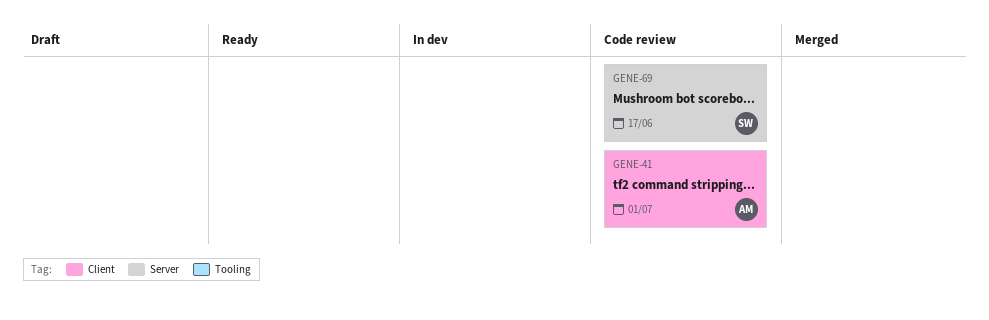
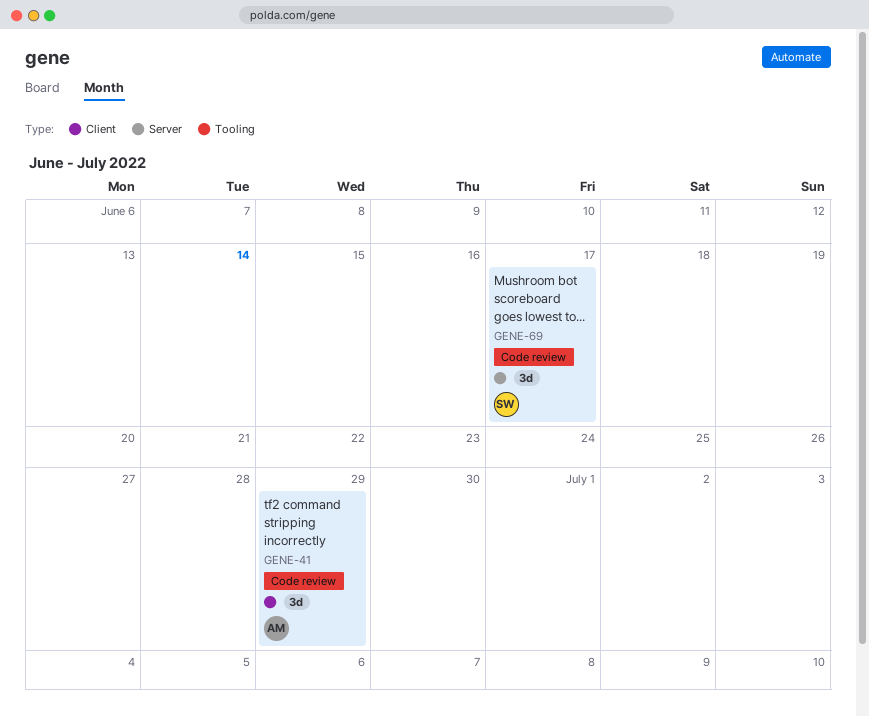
GENE-41, due: Jul 1 -> Jun 29

